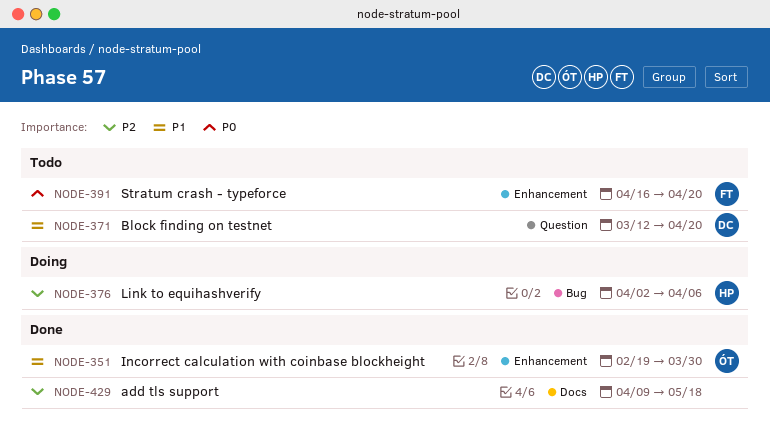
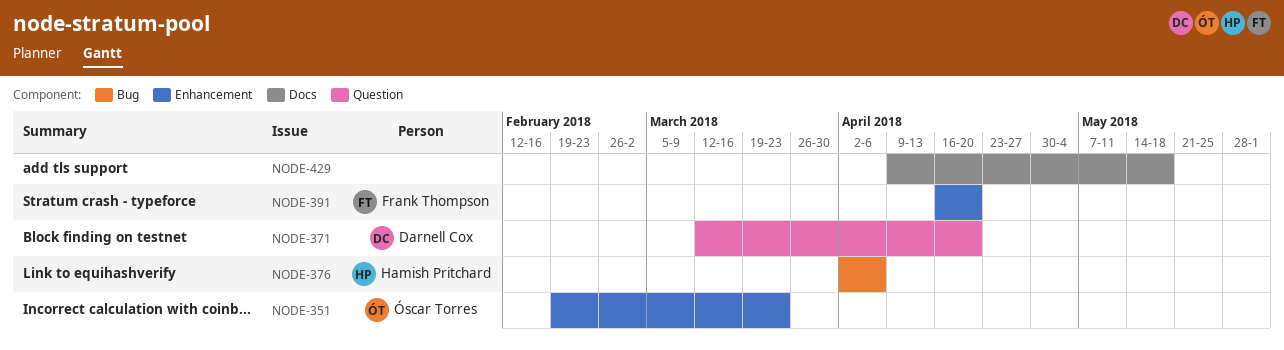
NODE-351, due: Mar 30 -> Mar 23

